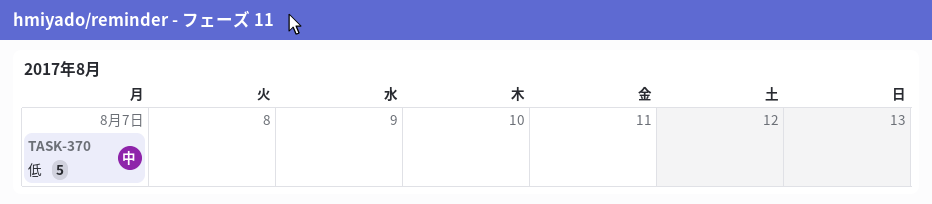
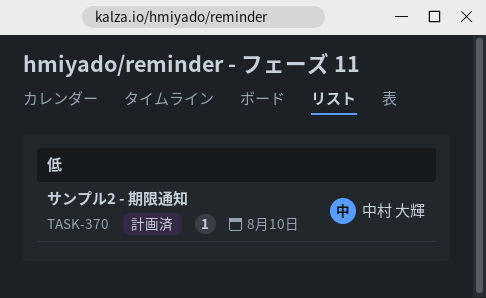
TASK-370, estimate: 5 -> 1
TASK-370, due: Aug 7 -> Aug 10

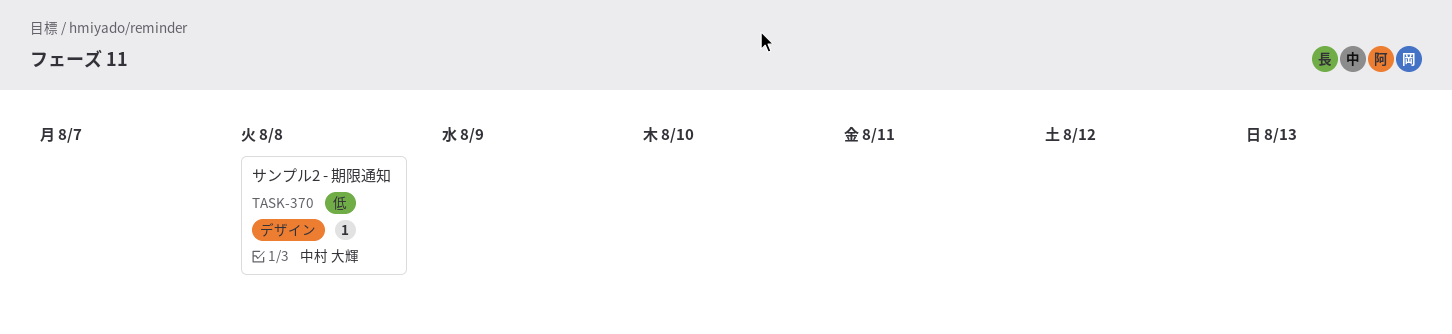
TASK-370, due: Aug 10 -> Aug 8

